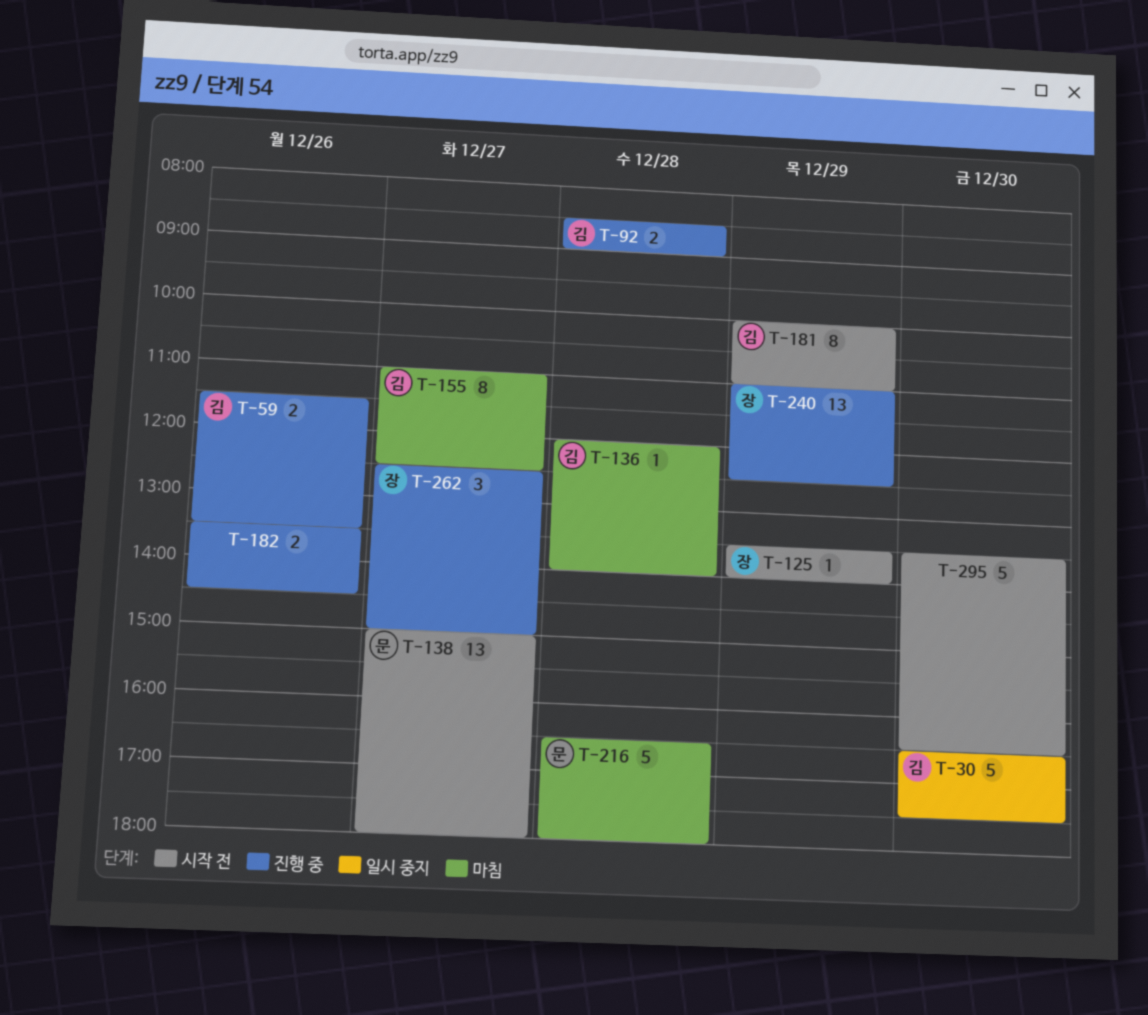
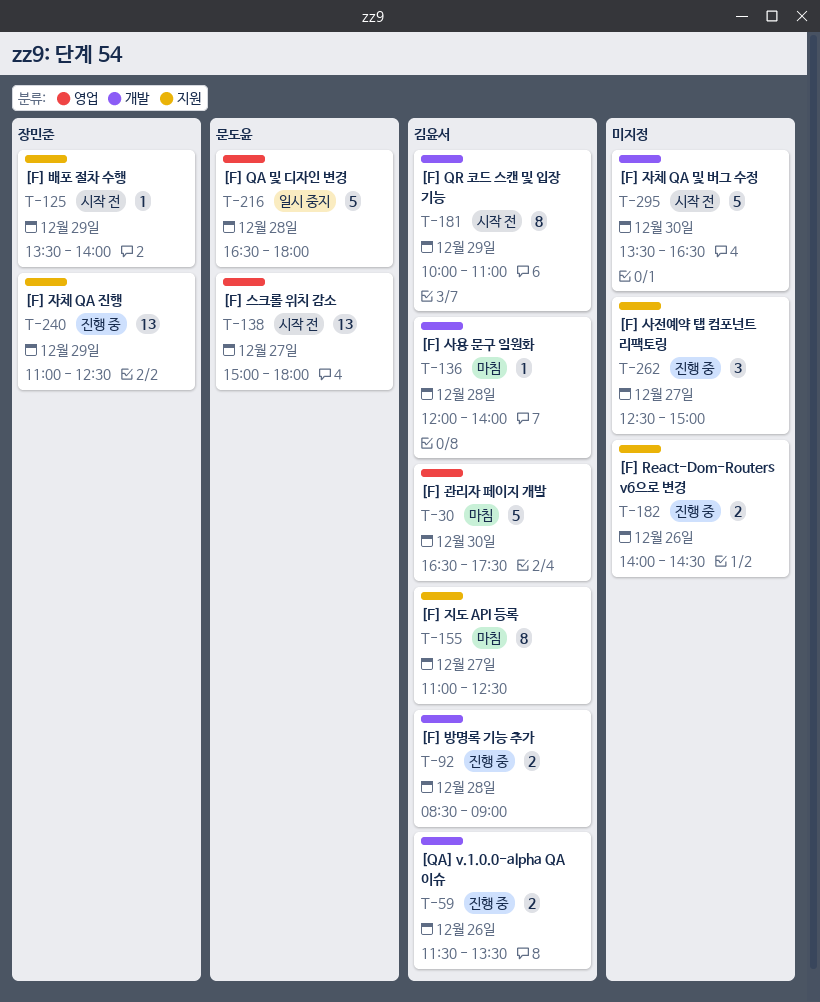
T-30, status: 일시 중지 -> 마침
T-182, begins: 13:30 -> 14:00
T-216, status: 마침 -> 일시 중지
T-262, owner: 장민준 -> none

